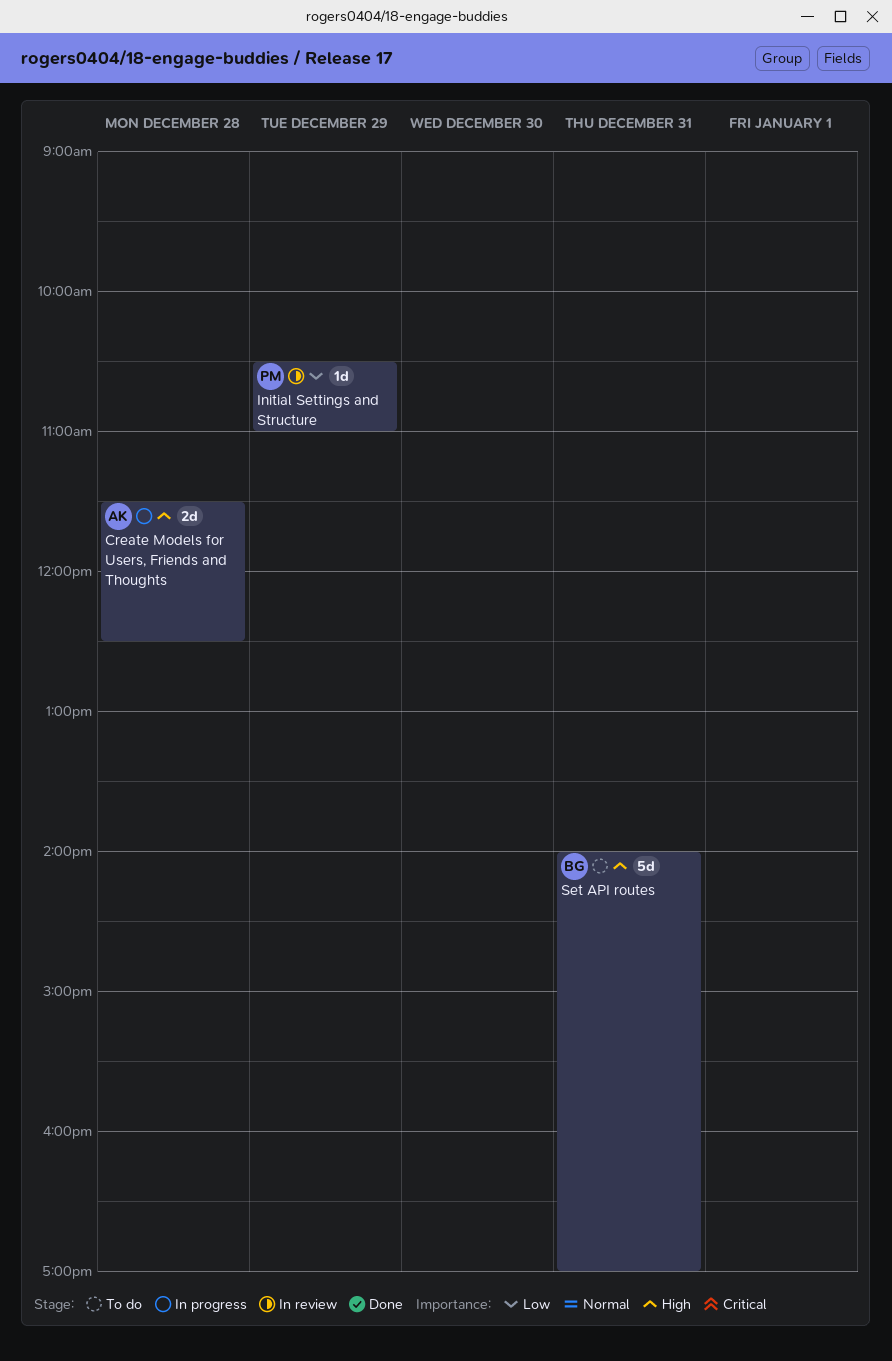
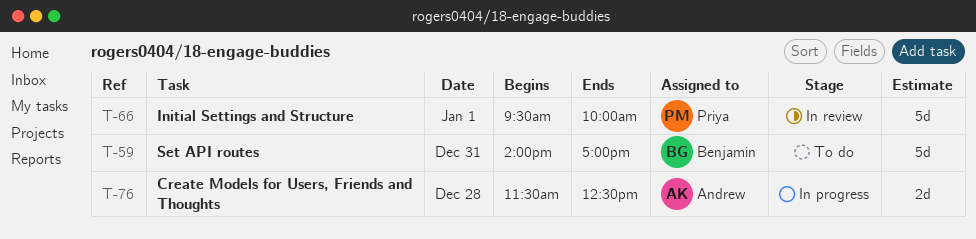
Initial Settings and Structure, estimate: 1d -> 5d
Initial Settings and Structure, day: Dec 29 -> Jan 1
Initial Settings and Structure, begins: 10:30 -> 09:30
Initial Settings and Structure, ends: 11:00 -> 10:00

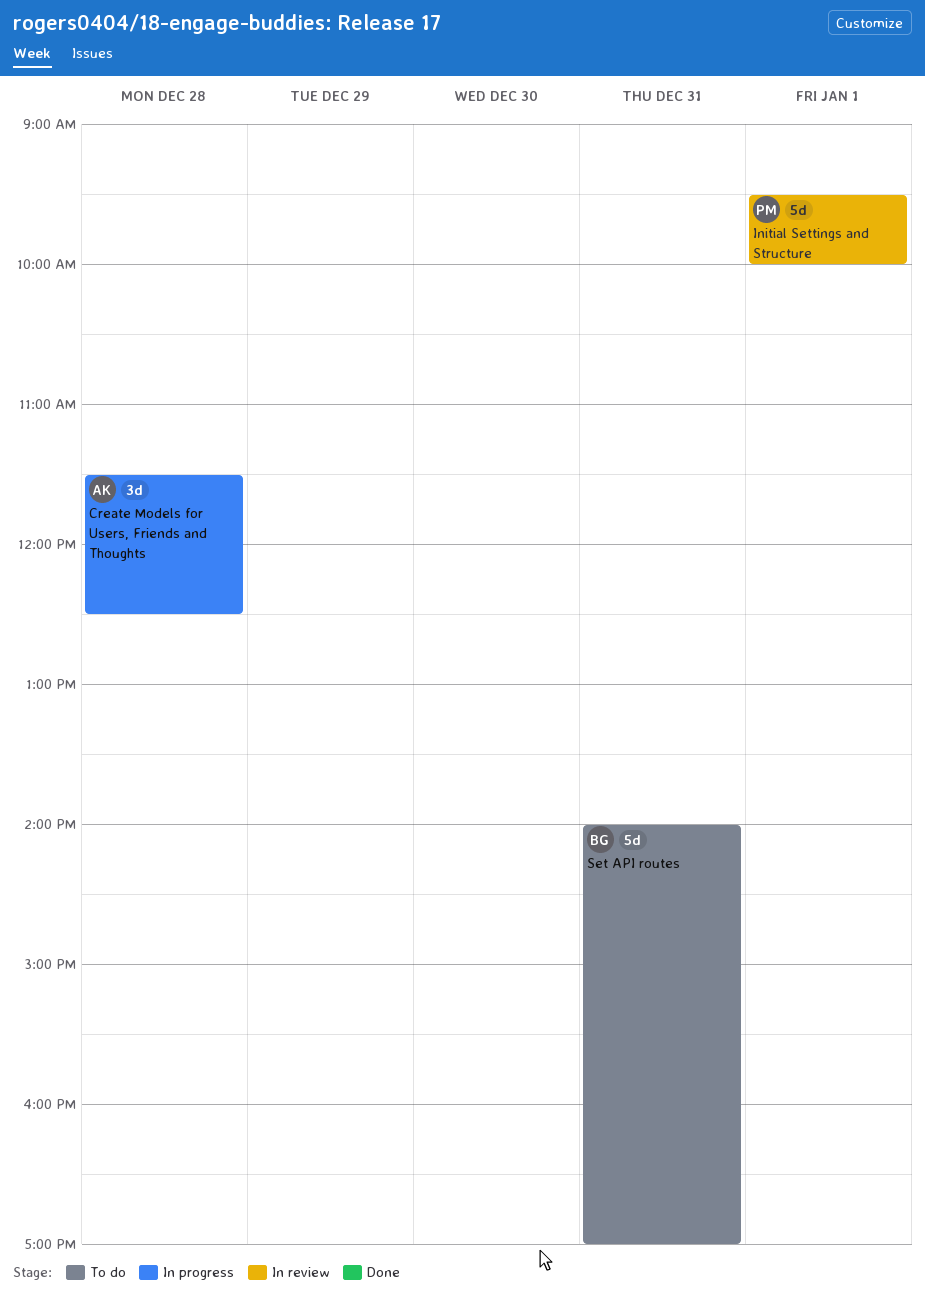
Create Models for Users, Friends and Thoughts, estimate: 2d -> 3d

